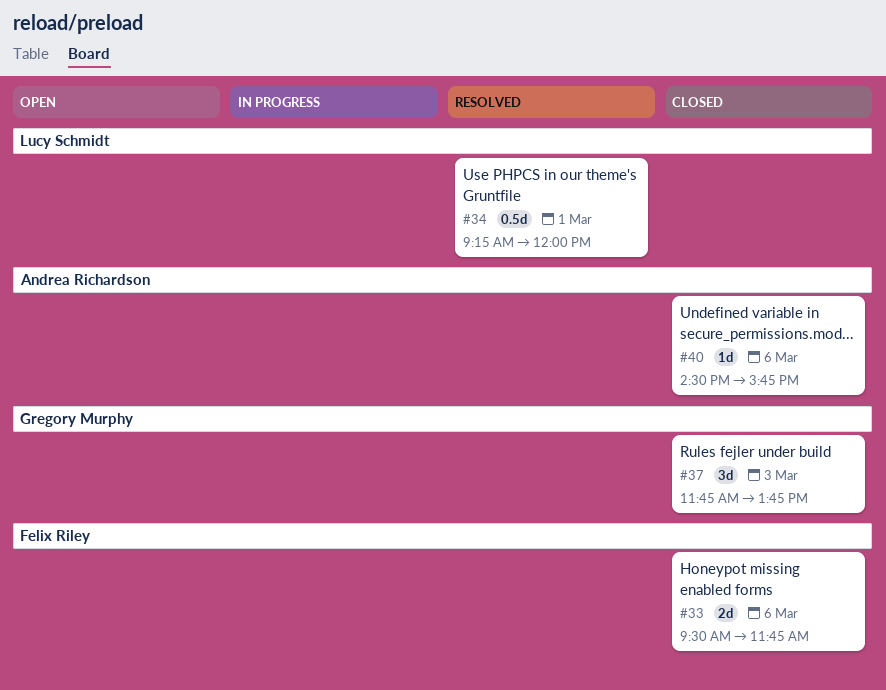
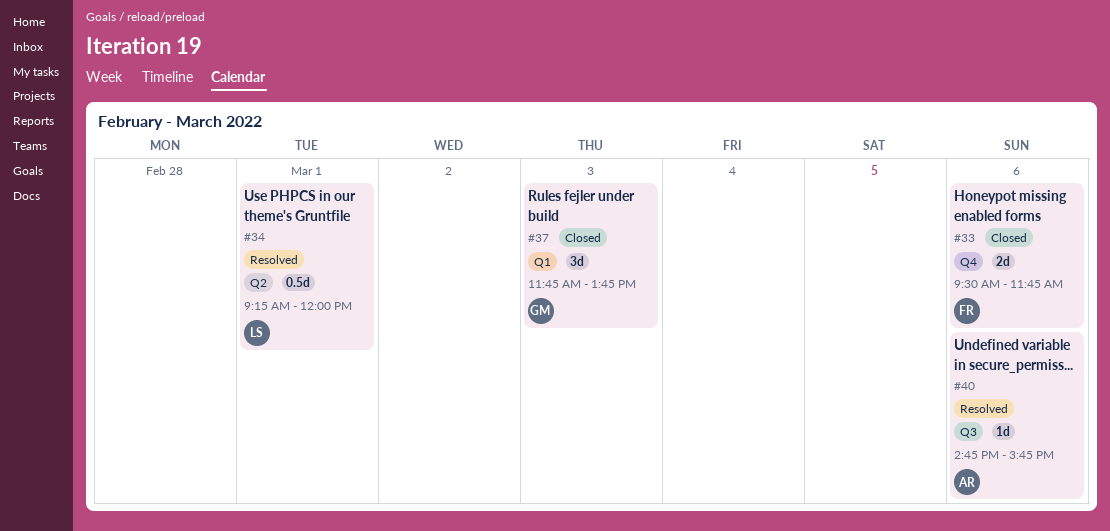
#40, status: Closed -> Resolved
#40, begins: 14:30 -> 14:45

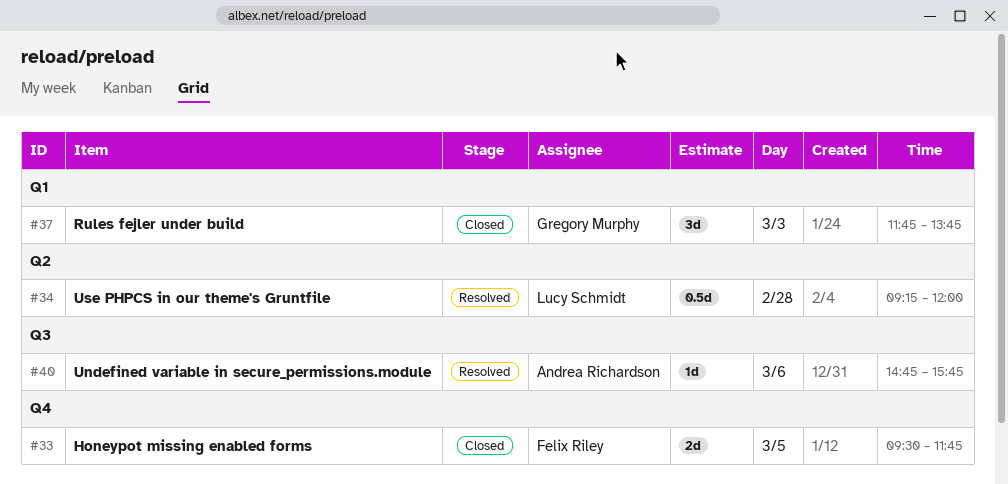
#33, day: Mar 6 -> Mar 5
#34, day: Mar 1 -> Feb 28

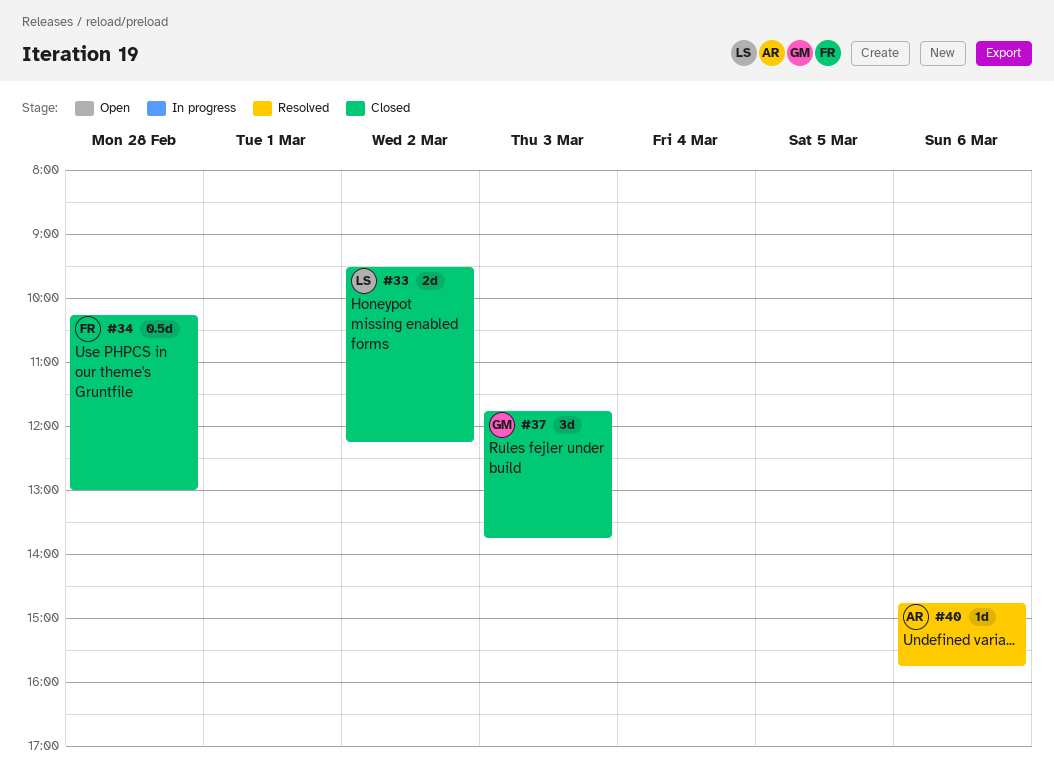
#33, owner: Felix Riley -> Lucy Schmidt
#33, day: Mar 5 -> Mar 2
#33, ends: 11:45 -> 12:15
#34, status: Resolved -> Closed
#34, owner: Lucy Schmidt -> Felix Riley
#34, begins: 09:15 -> 10:15
#34, ends: 12:00 -> 13:00

